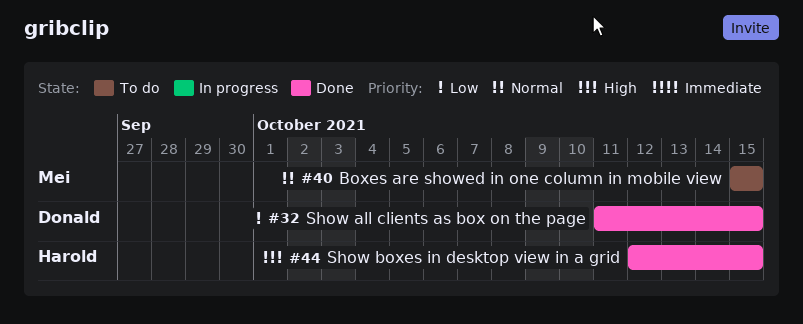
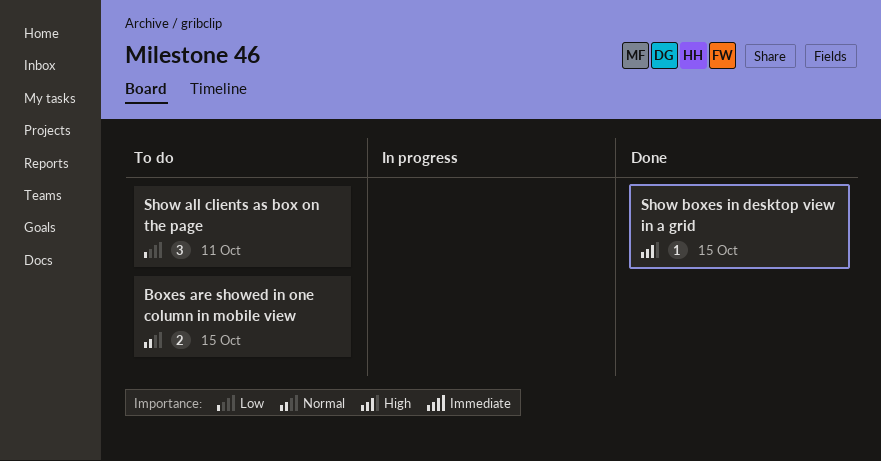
Show all clients as box on the page, status: Done -> To do
Show all clients as box on the page, due: Oct 15 -> Oct 11

